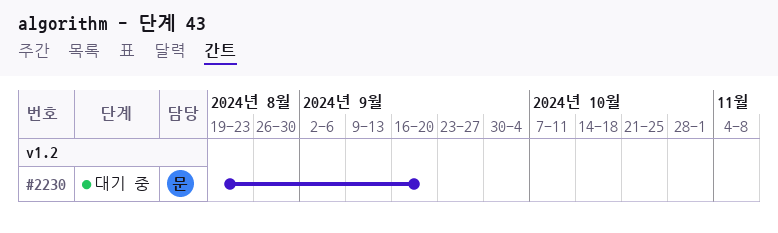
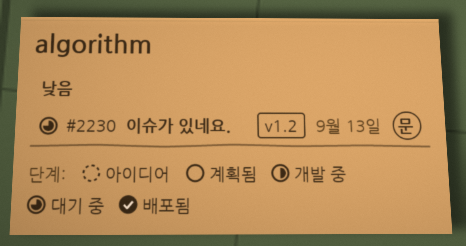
#2230, due: Sep 20 -> Sep 13

